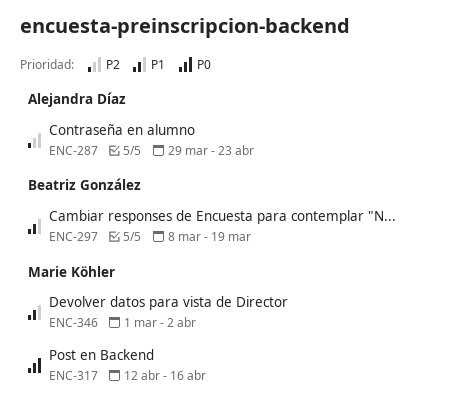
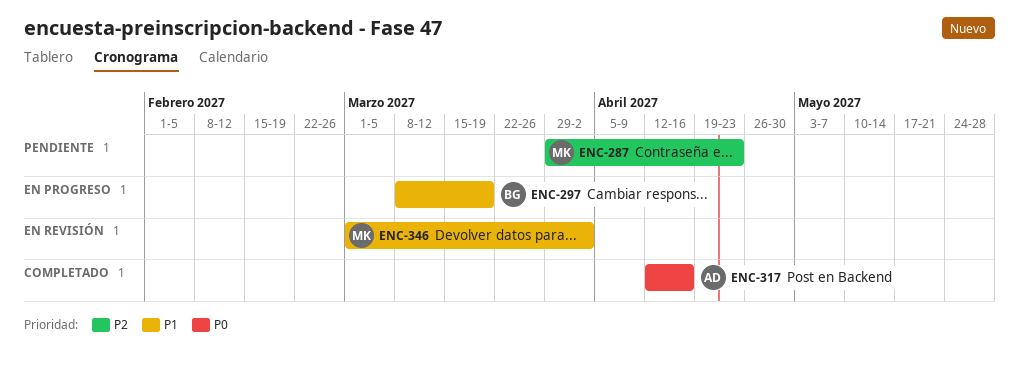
ENC-287, owner: Alejandra Díaz -> Marie Köhler
ENC-317, owner: Marie Köhler -> Alejandra Díaz

